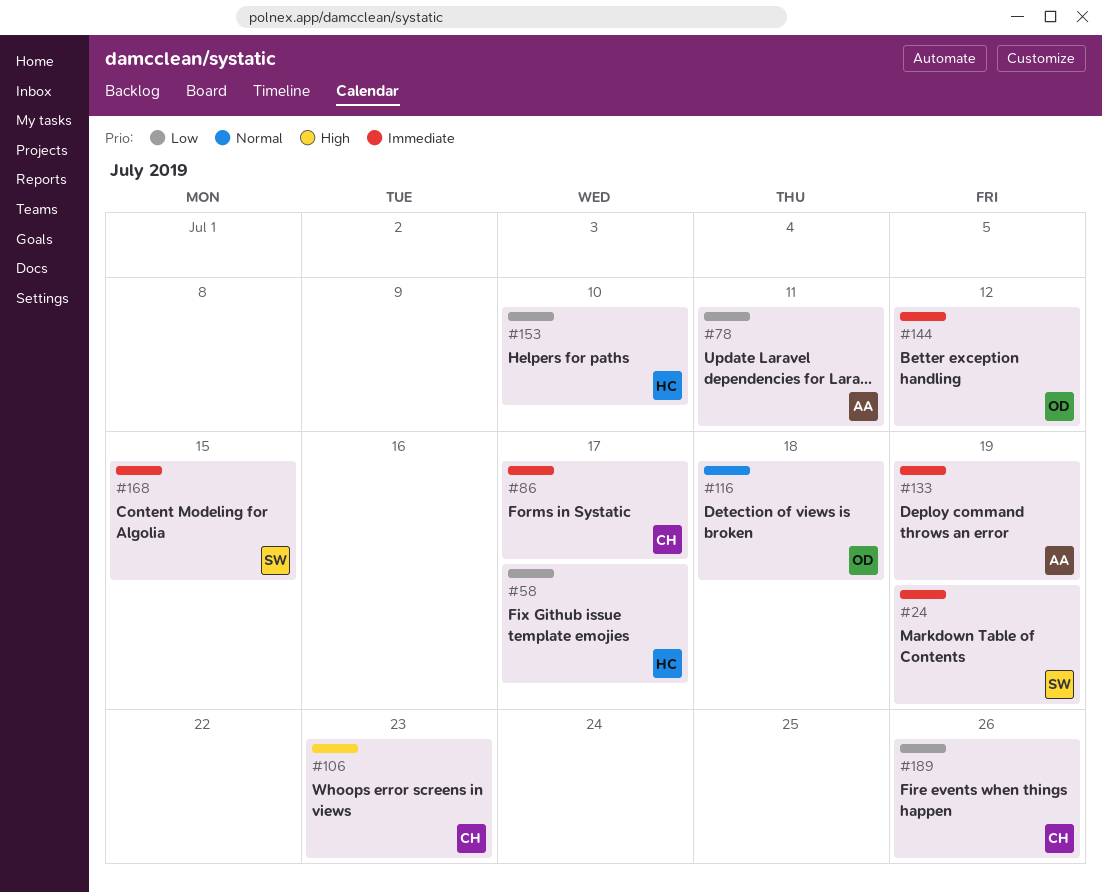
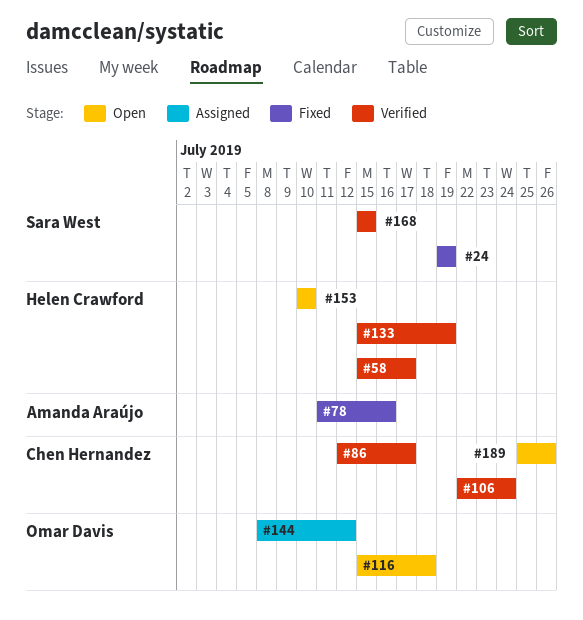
#78, due: Jul 11 -> Jul 16
#106, due: Jul 23 -> Jul 24
#133, owner: Amanda Araújo -> Helen Crawford

